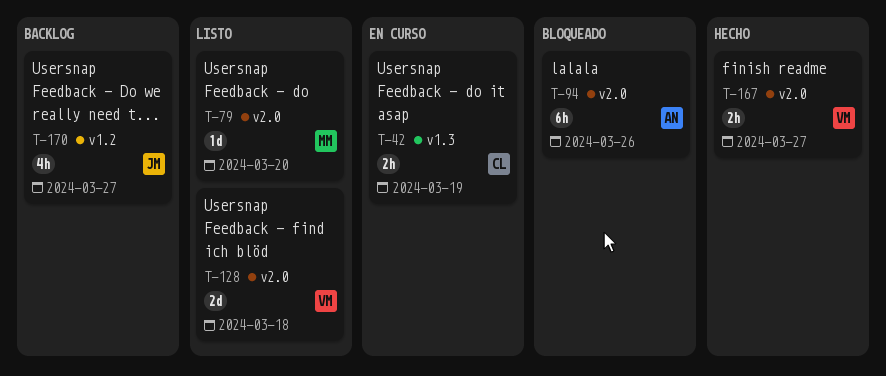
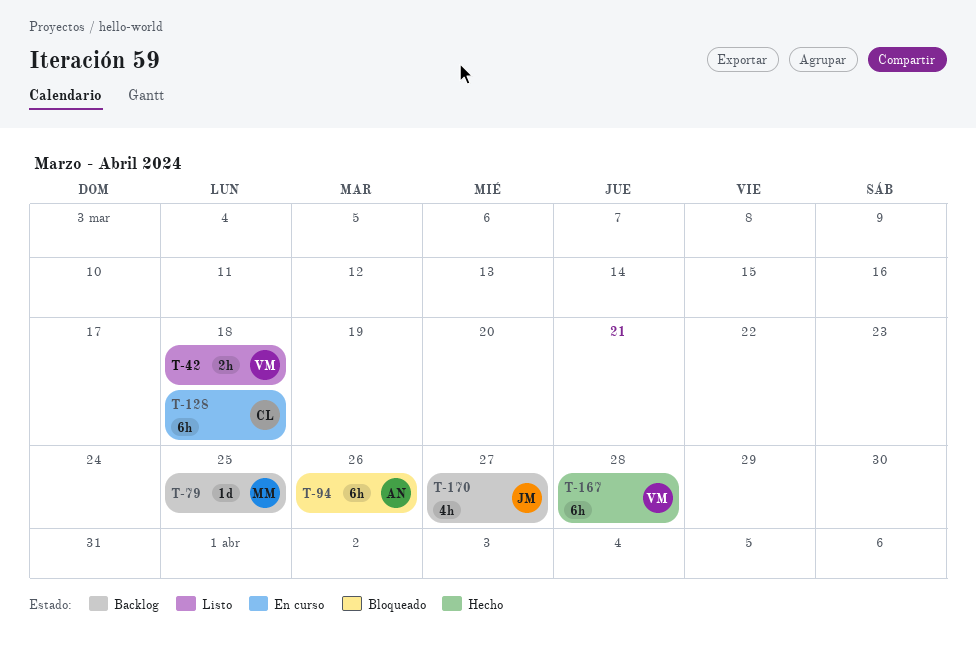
T-42, status: En curso -> Listo
T-42, owner: CL -> VM
T-42, due: Mar 19 -> Mar 18
T-79, status: Listo -> Backlog
T-79, due: Mar 20 -> Mar 25
T-128, status: Listo -> En curso
T-128, owner: VM -> CL
T-128, estimate: 2d -> 6h
T-167, estimate: 2h -> 6h
T-167, due: Mar 27 -> Mar 28

